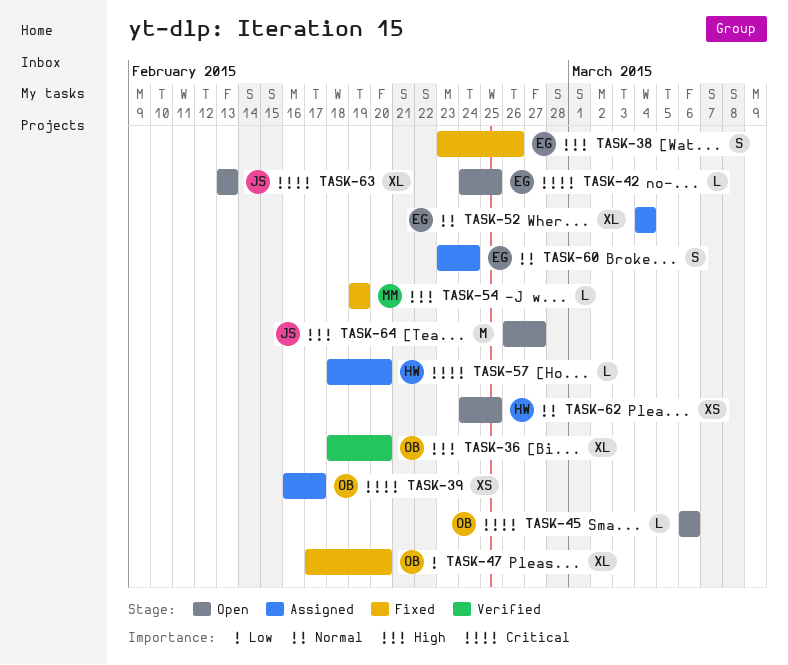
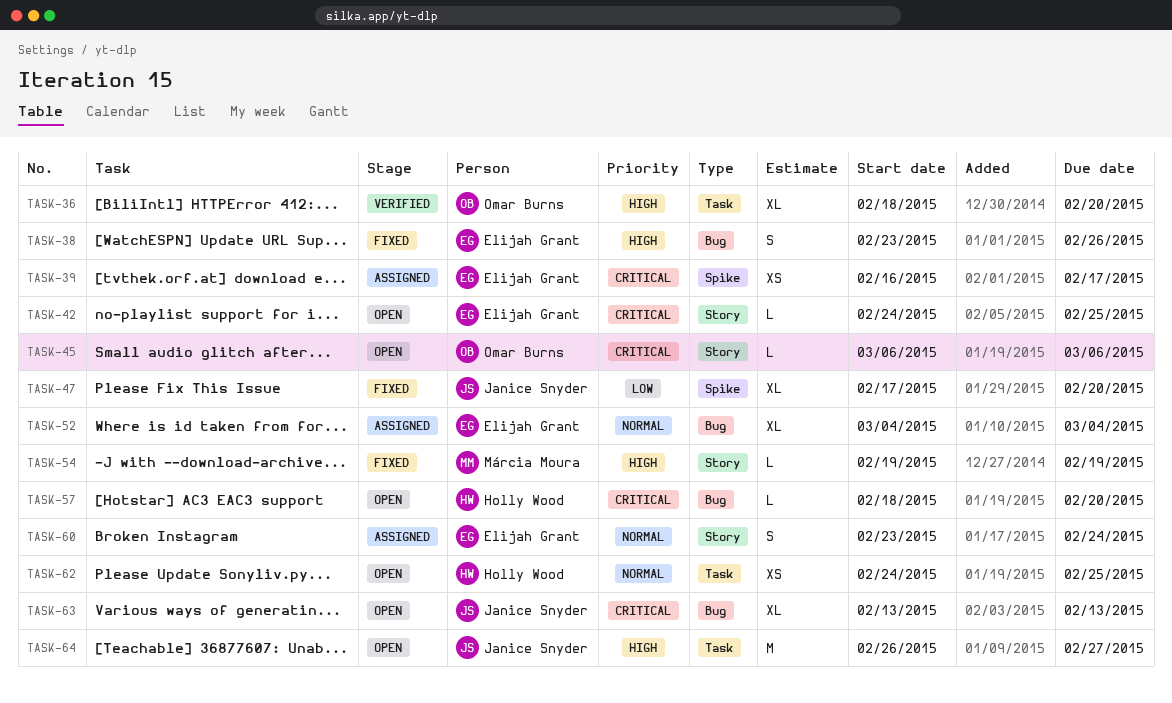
TASK-39, owner: Omar Burns -> Elijah Grant
TASK-47, owner: Omar Burns -> Janice Snyder
TASK-57, status: Assigned -> Open

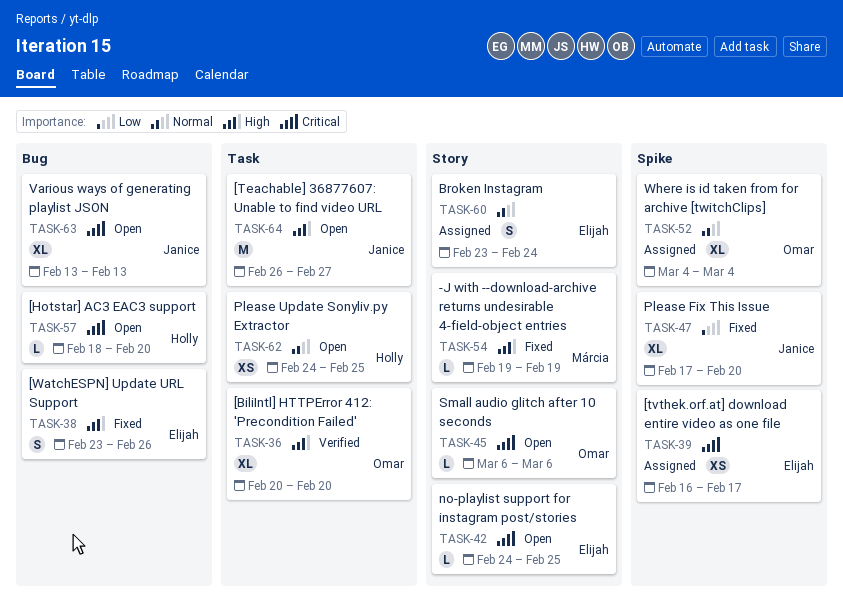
TASK-36, start: Feb 18 -> Feb 20
TASK-52, owner: Elijah Grant -> Omar Burns
TASK-52, label: Bug -> Spike

